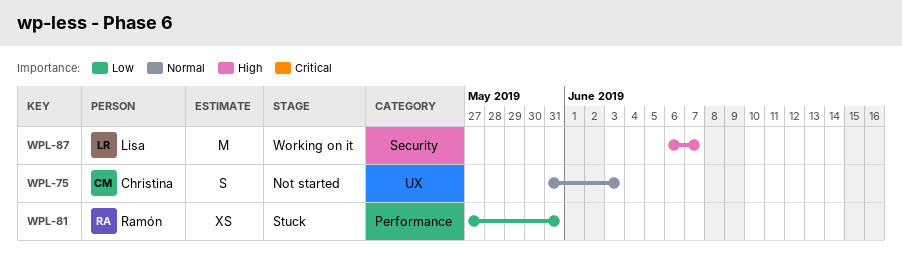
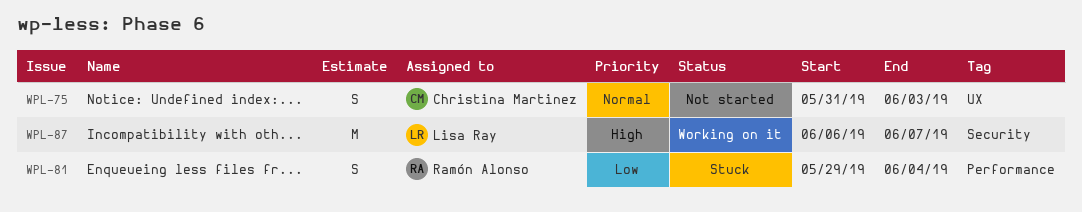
WPL-81, estimate: XS -> S
WPL-81, start: May 27 -> May 29
WPL-81, due: May 31 -> Jun 4

